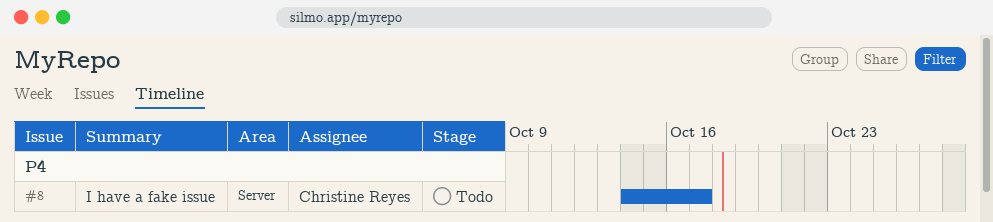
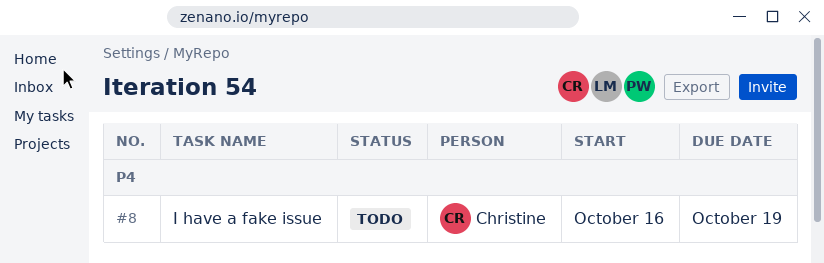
#8, start: Oct 14 -> Oct 16
#8, due: Oct 17 -> Oct 19

